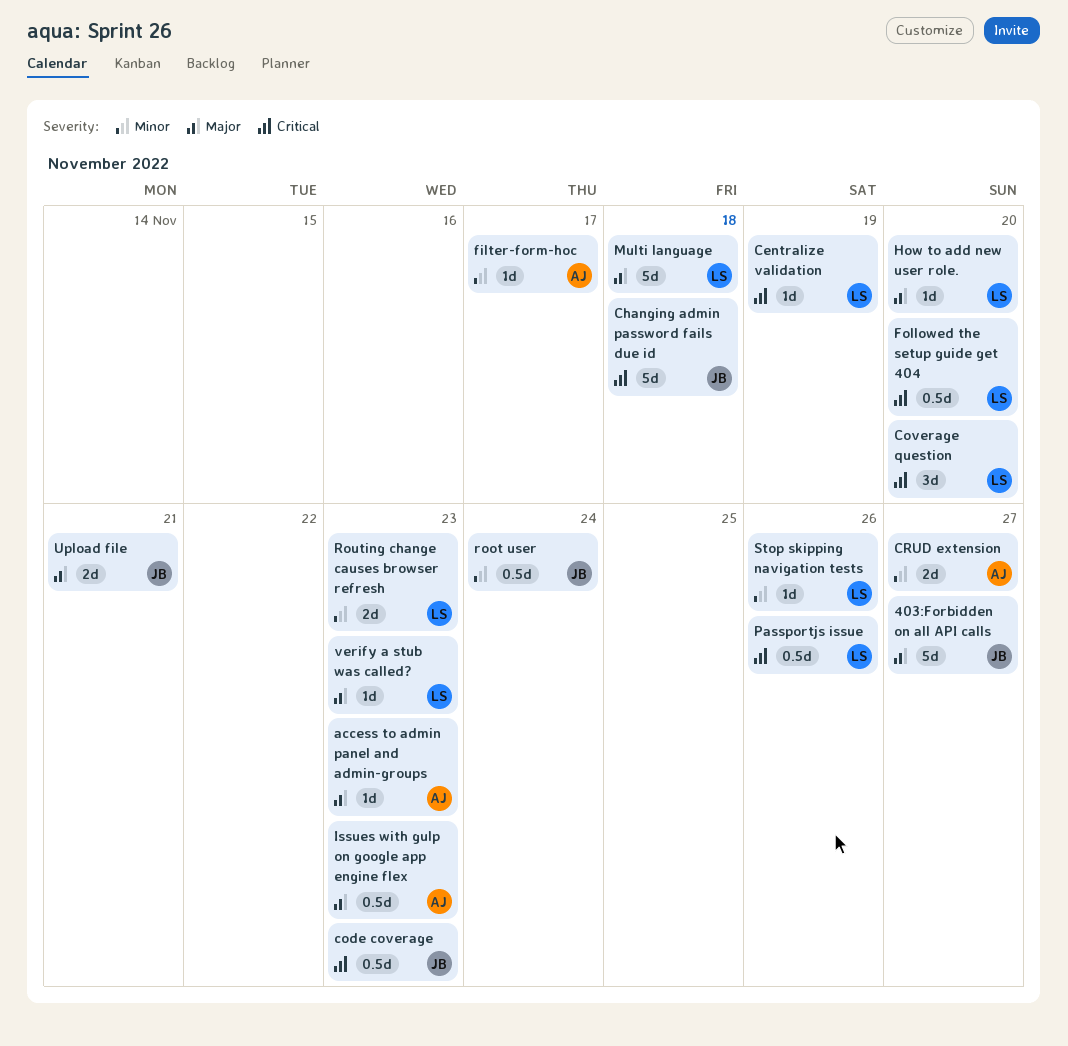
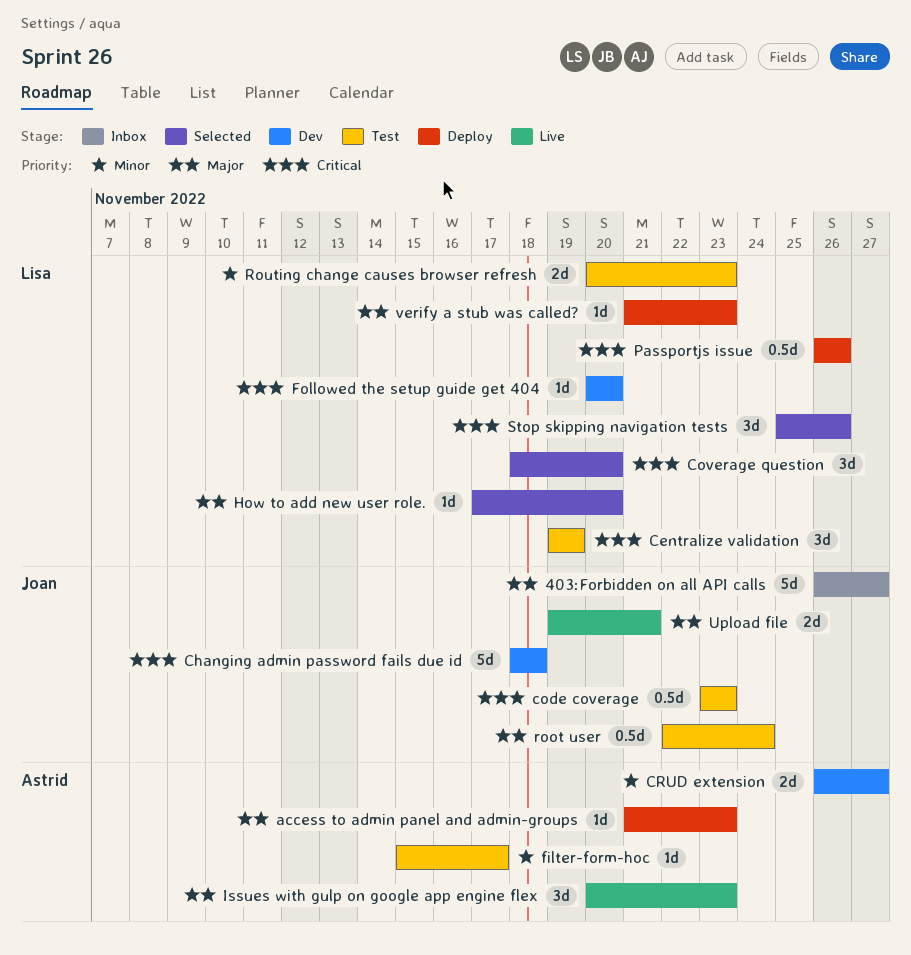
Centralize validation, estimate: 1d -> 3d
Followed the setup guide get 404, estimate: 0.5d -> 1d
Issues with gulp on google app engine flex, estimate: 0.5d -> 3d
Multi language: present -> none
root user, priority: Minor -> Major
Stop skipping navigation tests, priority: Minor -> Critical
Stop skipping navigation tests, estimate: 1d -> 3d

